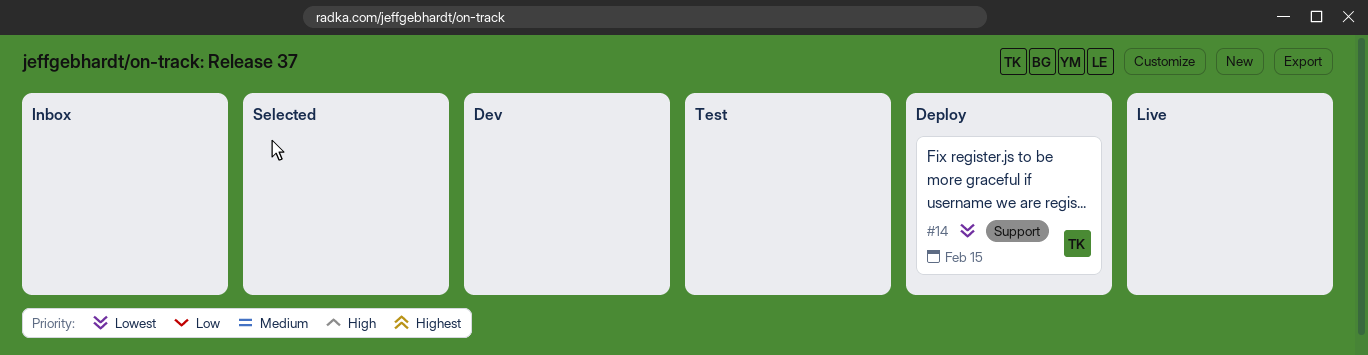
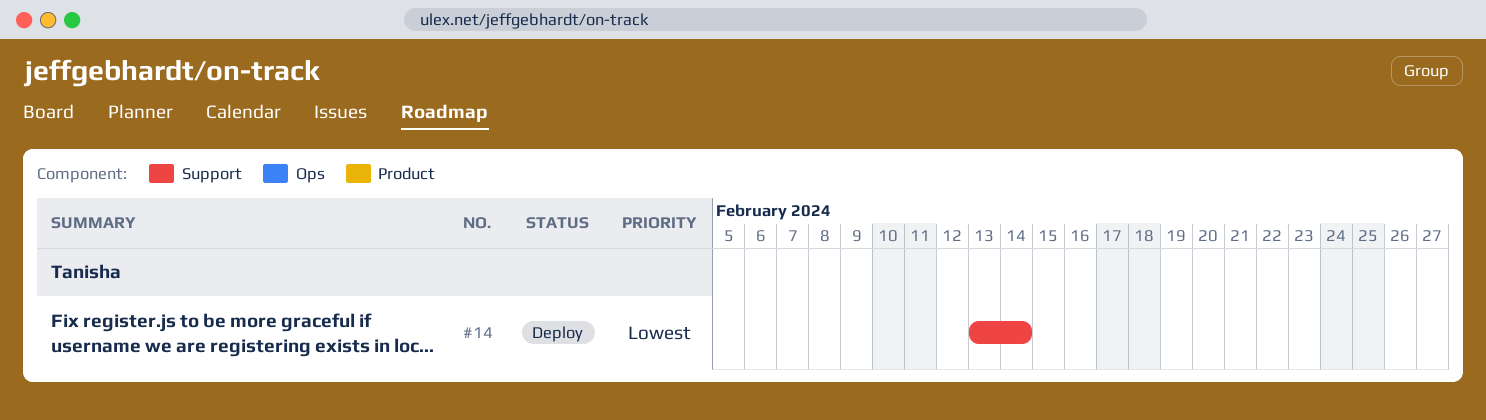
#14, due: Feb 15 -> Feb 14

